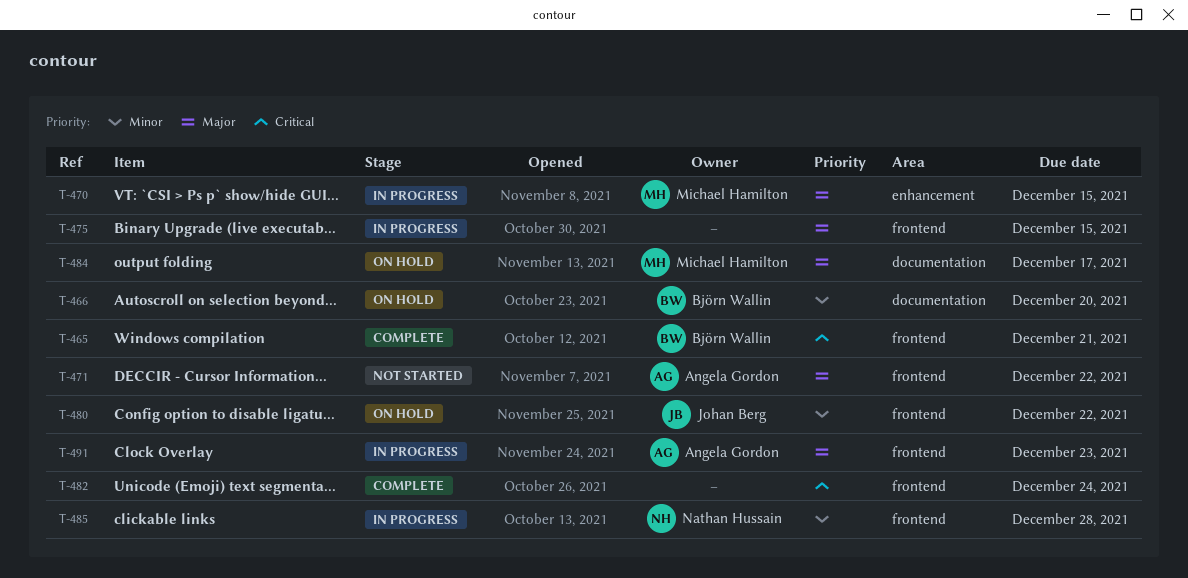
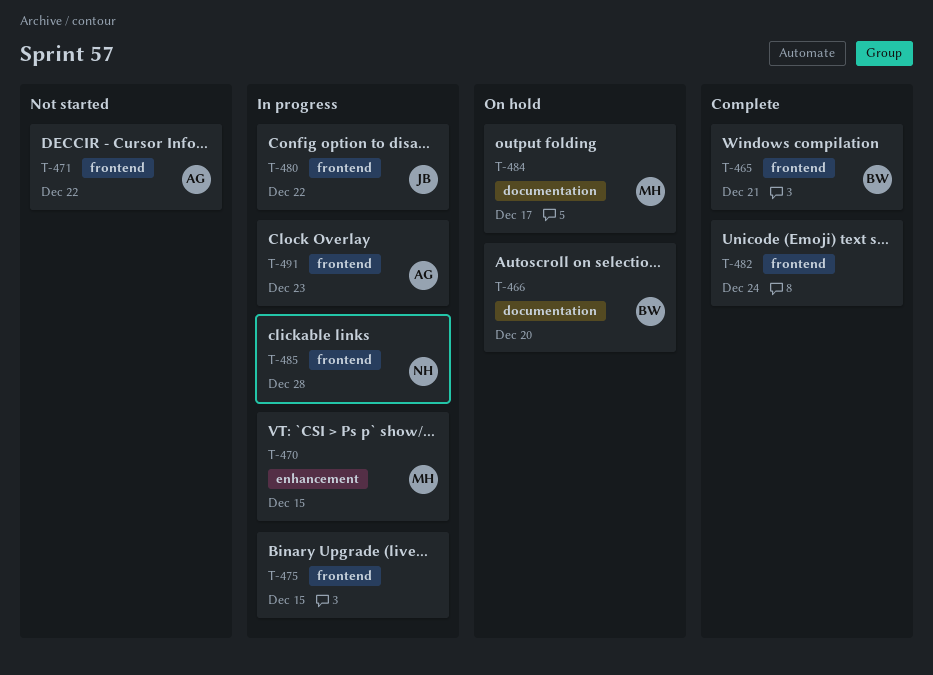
T-480, status: On hold -> In progress

